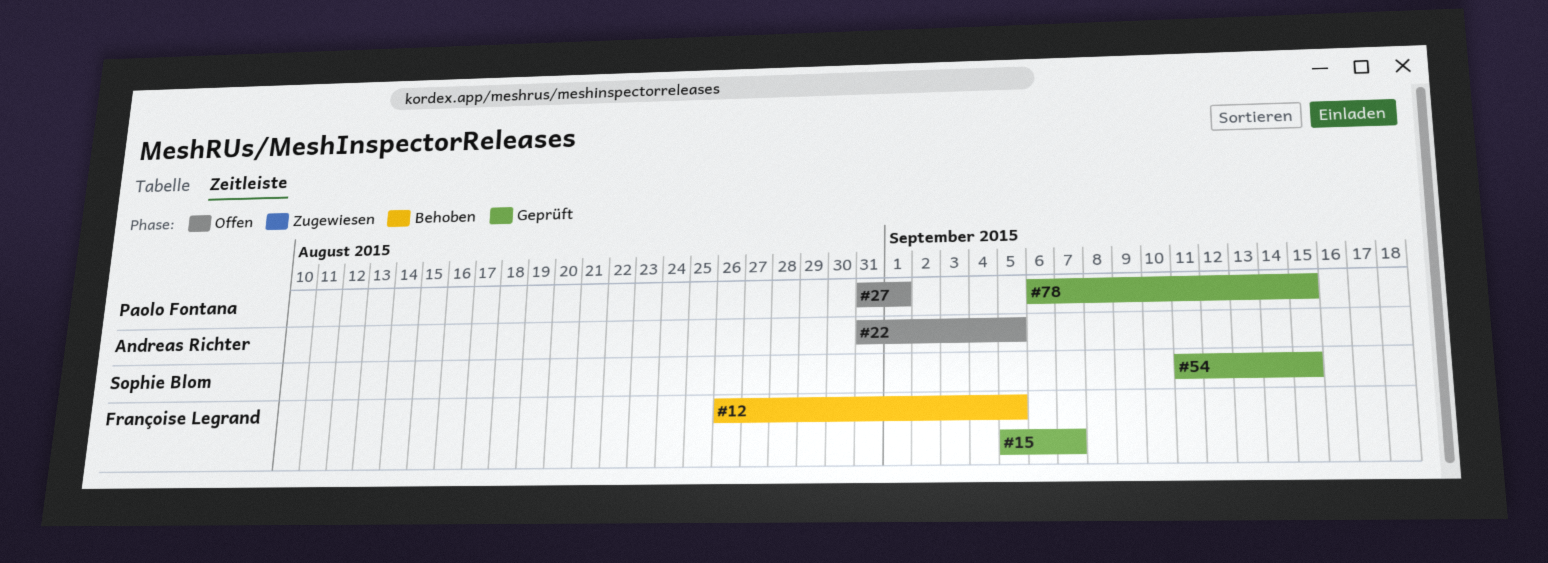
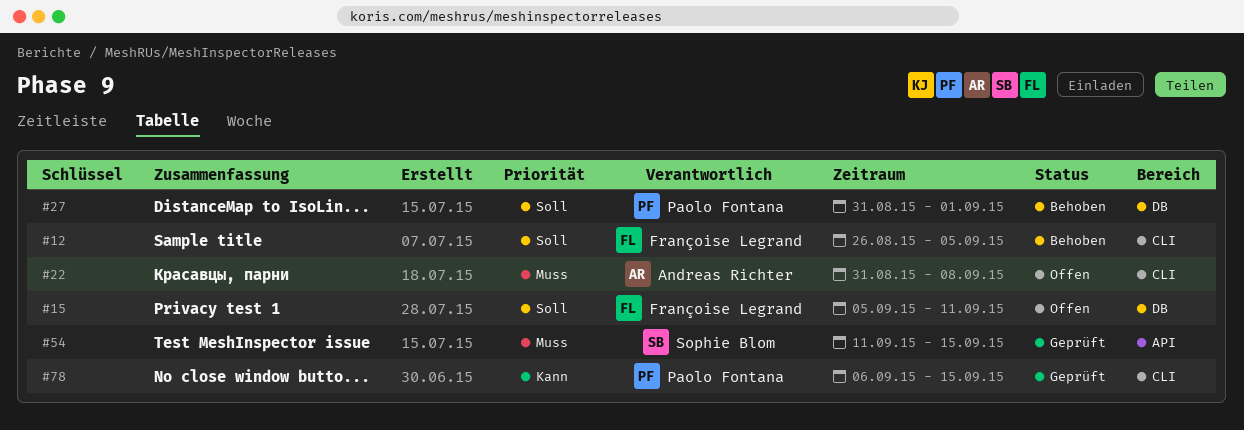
#15, status: Geprüft -> Offen
#15, due: Sep 7 -> Sep 11
#22, due: Sep 5 -> Sep 8
#27, status: Offen -> Behoben

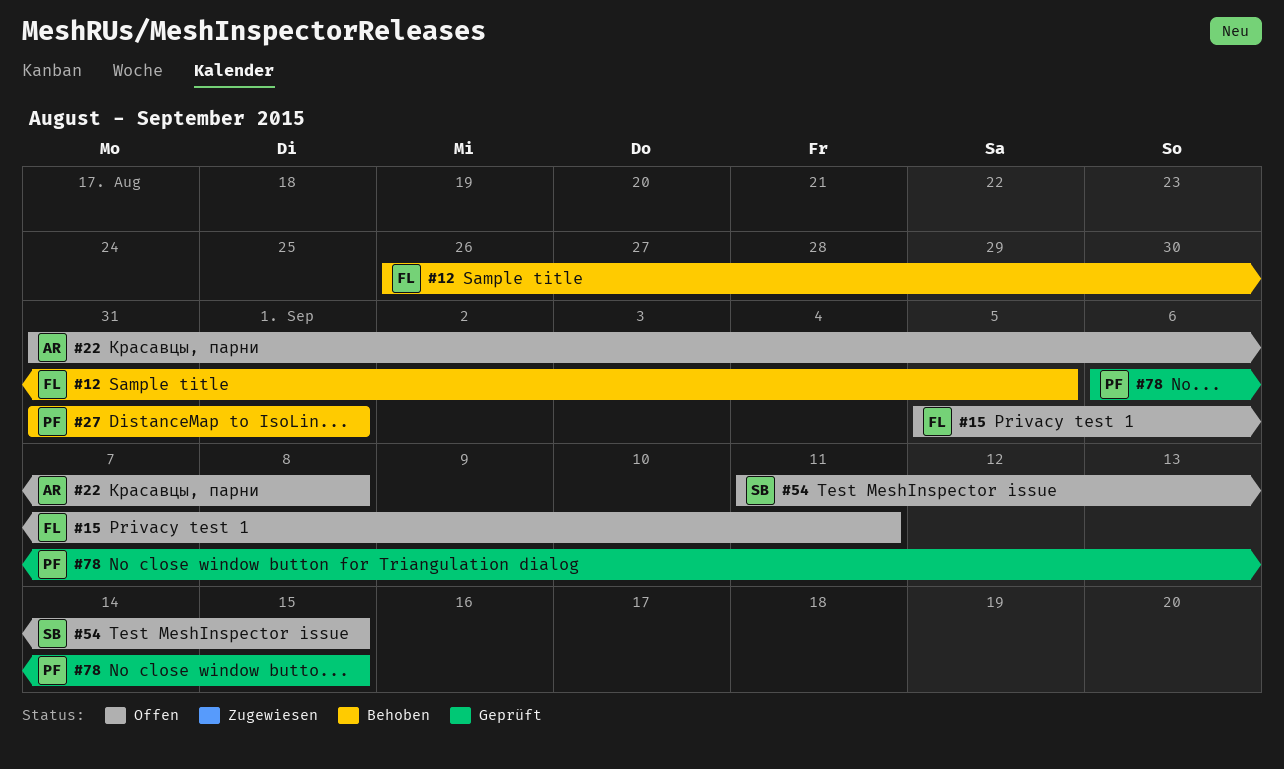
#54, status: Geprüft -> Offen

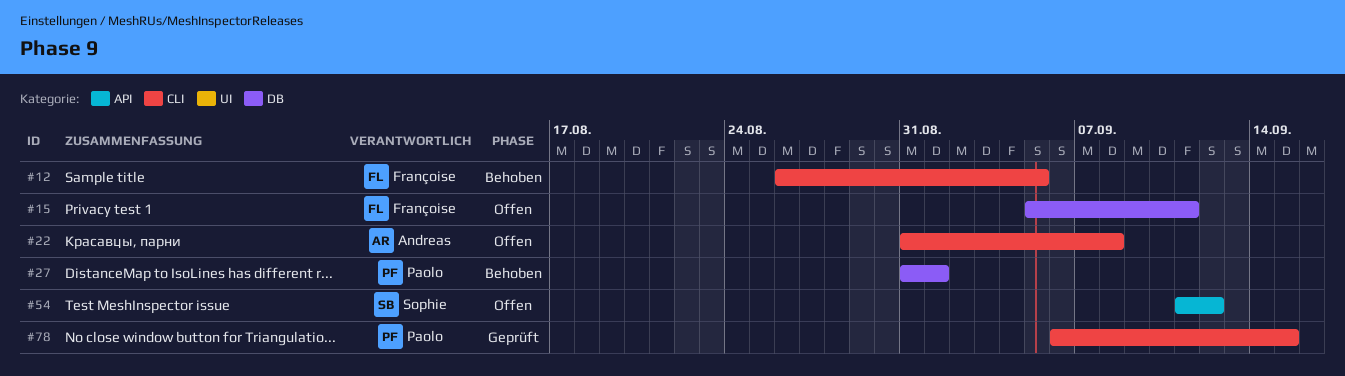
#54, due: Sep 15 -> Sep 12

